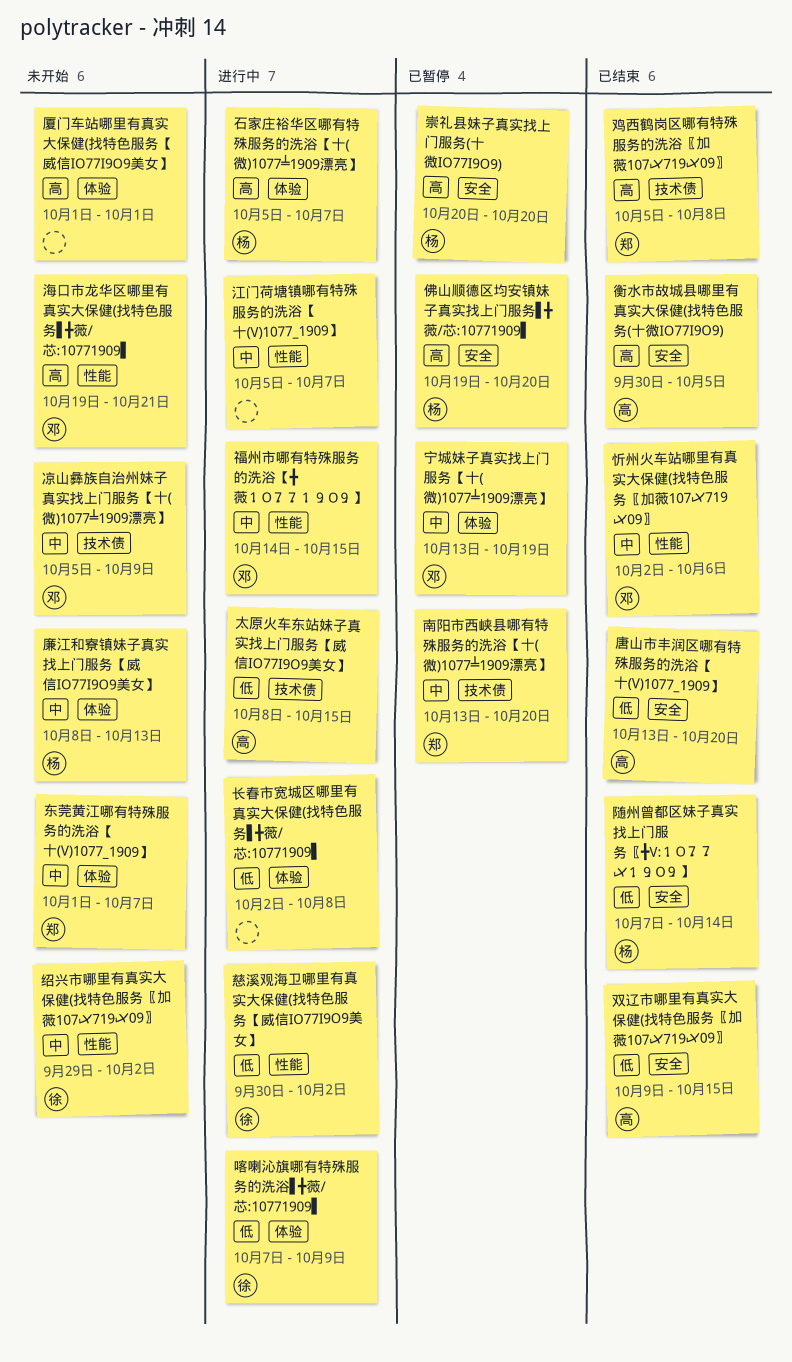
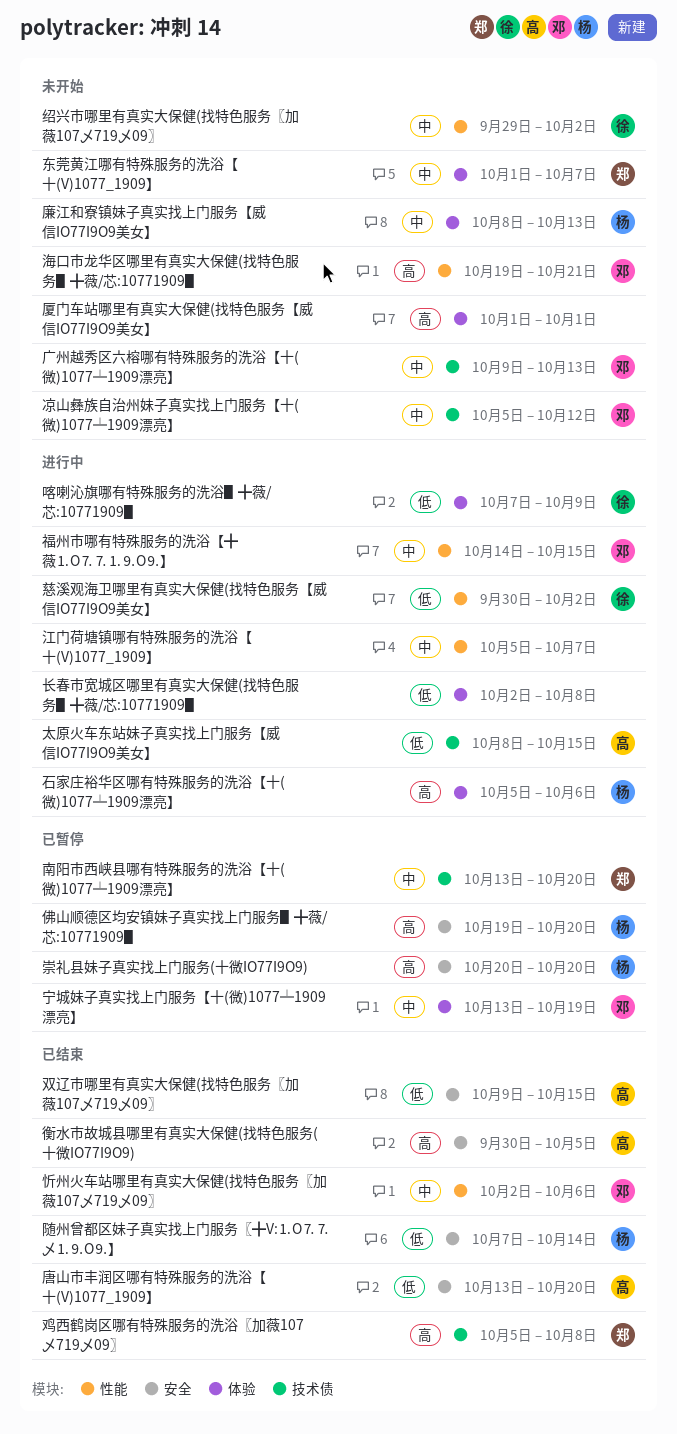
凉山彝族自治州妹子真实找上门服务【十(微)1077╧1909漂亮】, due: Oct 9 -> Oct 12
广州越秀区六榕哪有特殊服务的洗浴【十(微)1077╧1909漂亮】: none -> present
石家庄裕华区哪有特殊服务的洗浴【十(微)1077╧1909漂亮】, due: Oct 7 -> Oct 6

